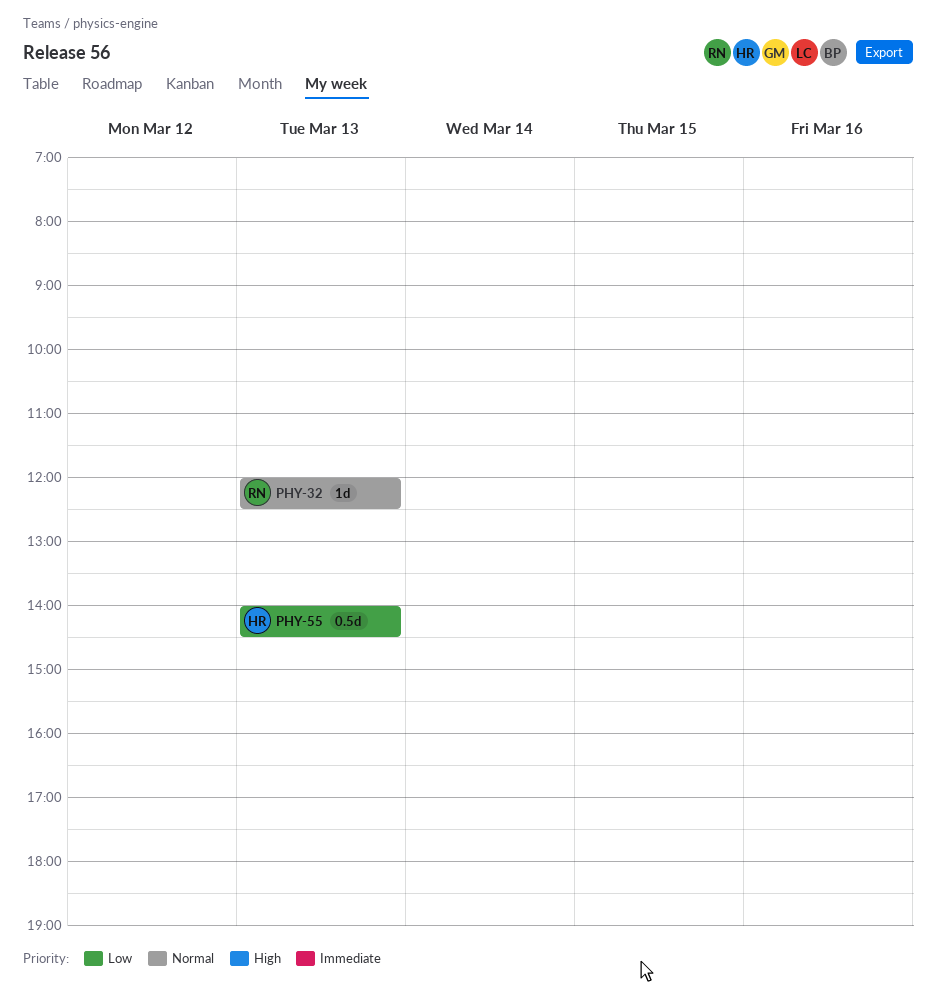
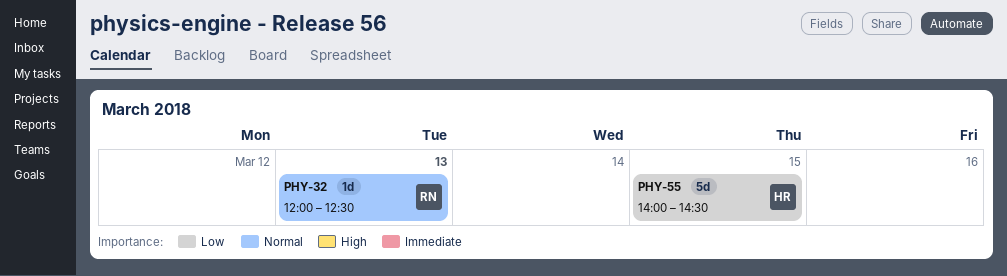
PHY-55, estimate: 0.5d -> 5d
PHY-55, day: Mar 13 -> Mar 15

